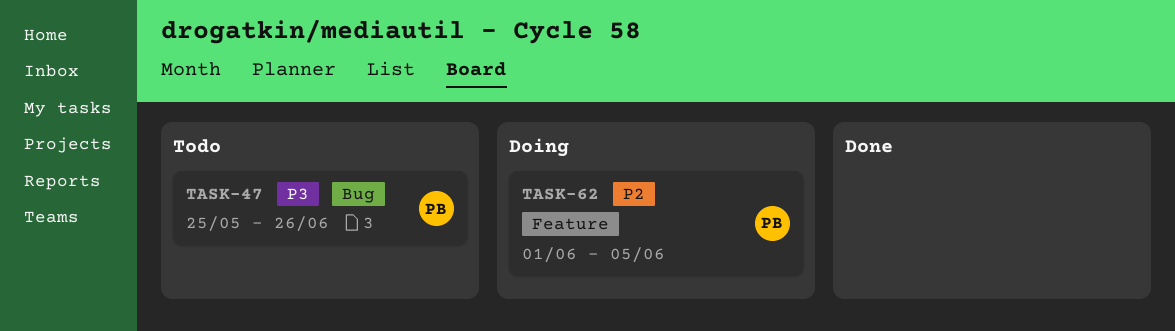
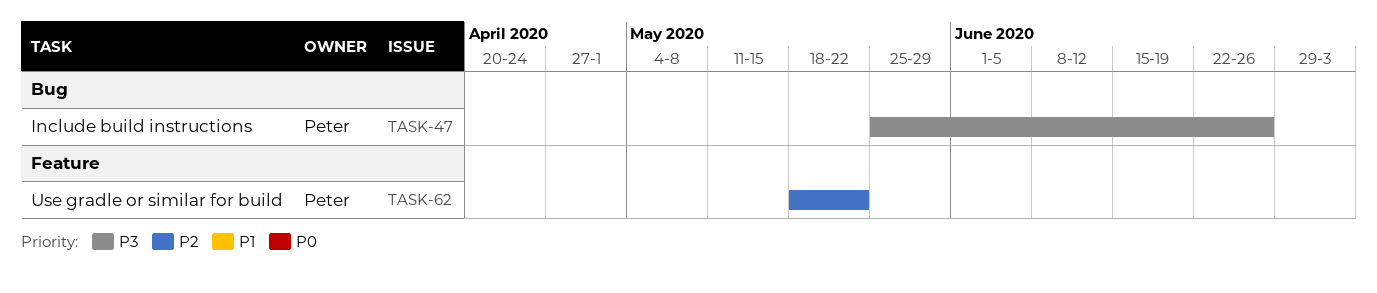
TASK-62, start: Jun 1 -> May 18
TASK-62, due: Jun 5 -> May 22

